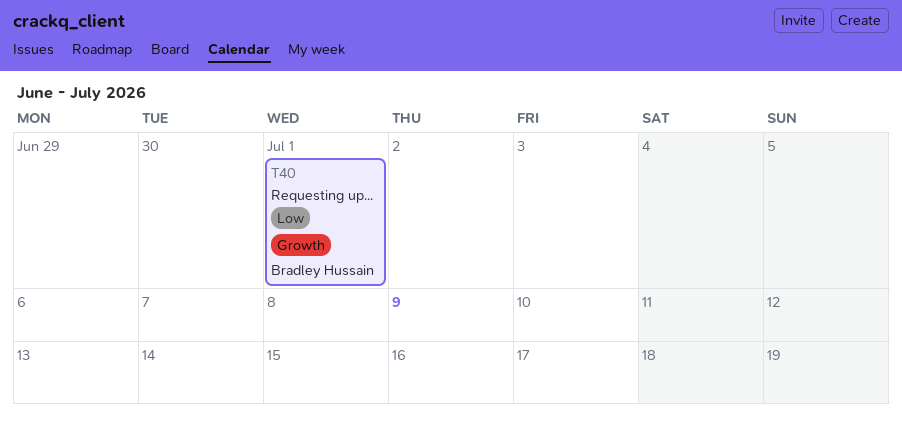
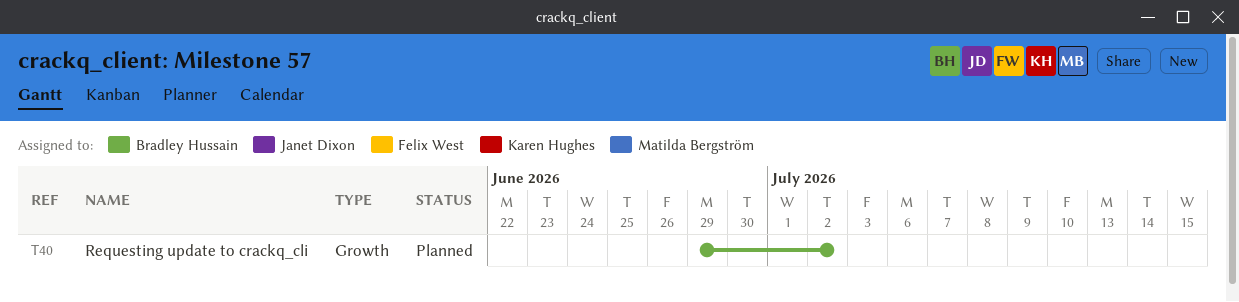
T40, due: Jul 1 -> Jul 2

